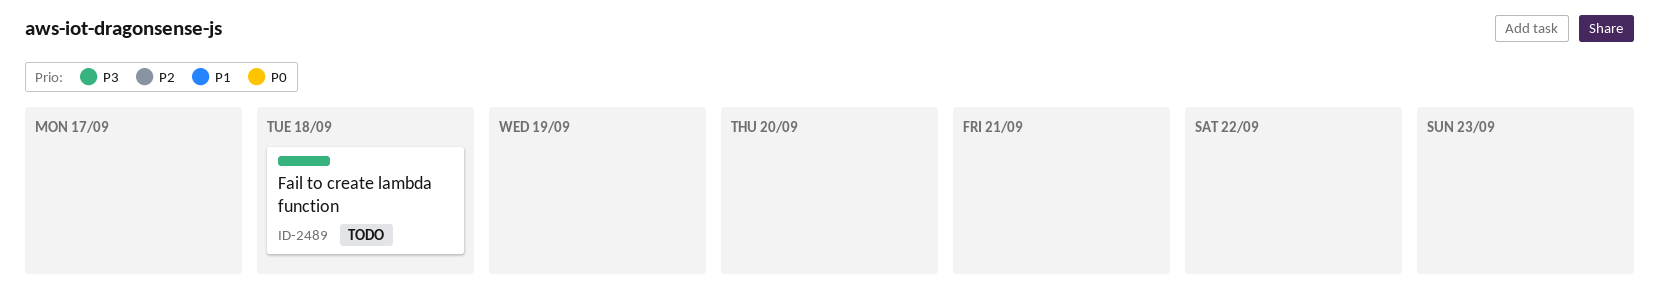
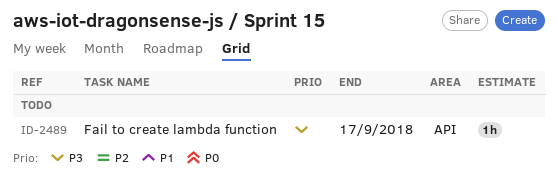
ID-2489, due: Sep 18 -> Sep 17

